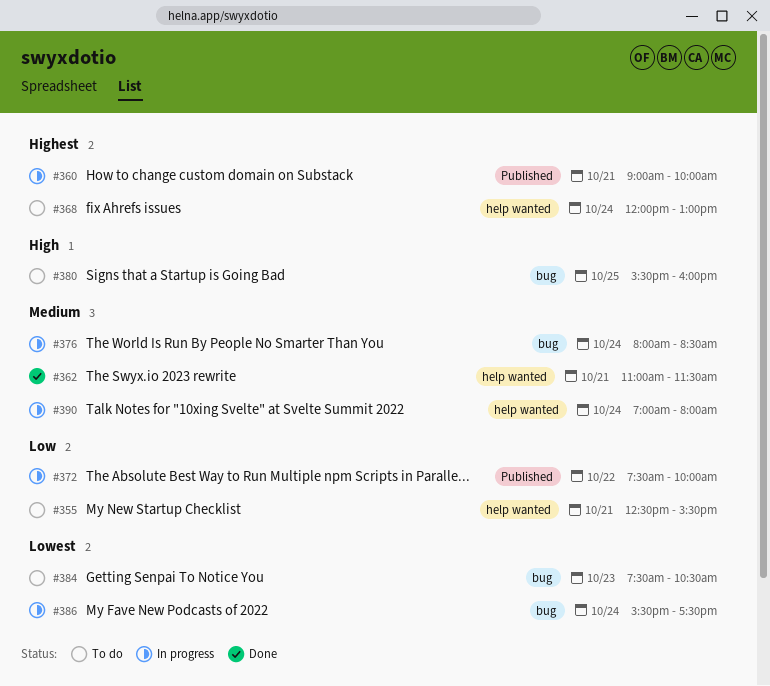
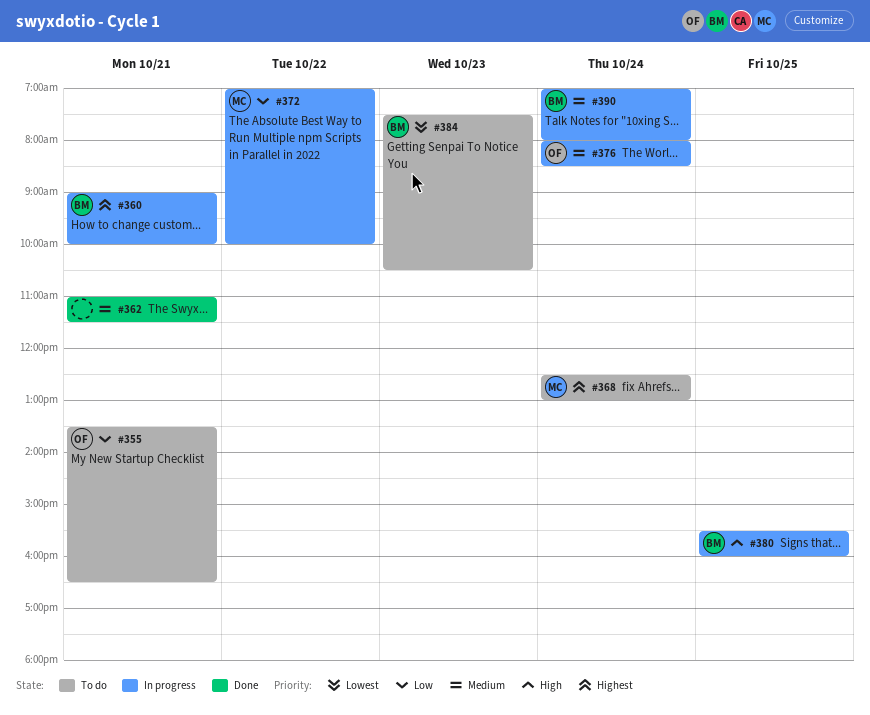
#355, begins: 12:30 -> 13:30
#355, ends: 15:30 -> 16:30
#368, begins: 12:00 -> 12:30
#372, begins: 07:30 -> 07:00
#380, status: To do -> In progress
#386: present -> none

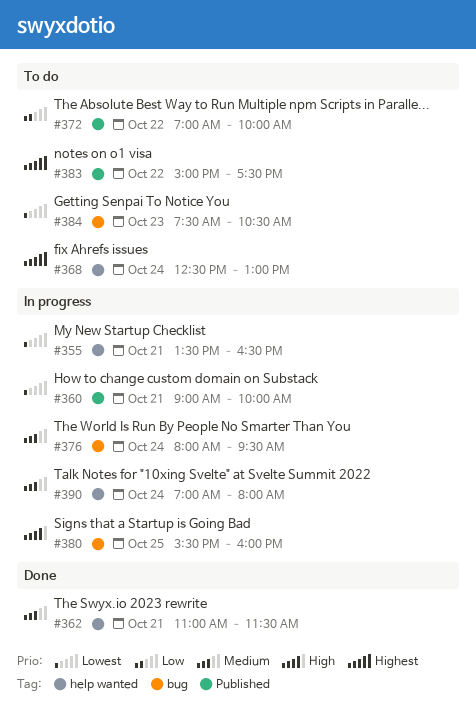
#355, status: To do -> In progress
#355, priority: Low -> Lowest
#360, priority: Highest -> Lowest
#372, status: In progress -> To do
#376, ends: 08:30 -> 09:30
#383: none -> present

